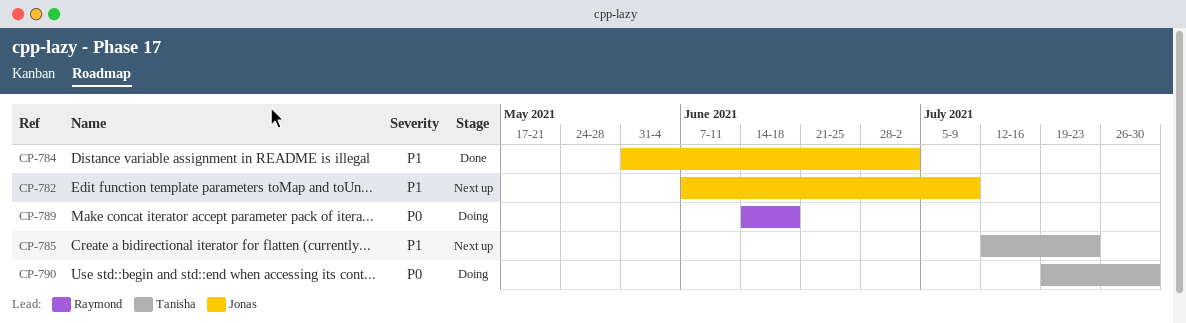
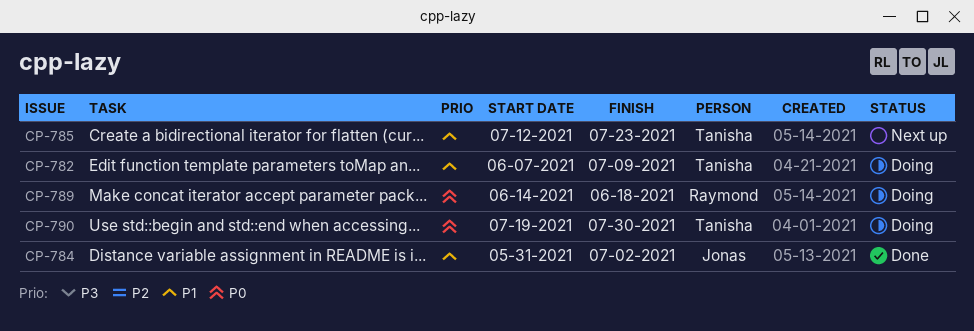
CP-782, status: Next up -> Doing
CP-782, owner: Jonas -> Tanisha

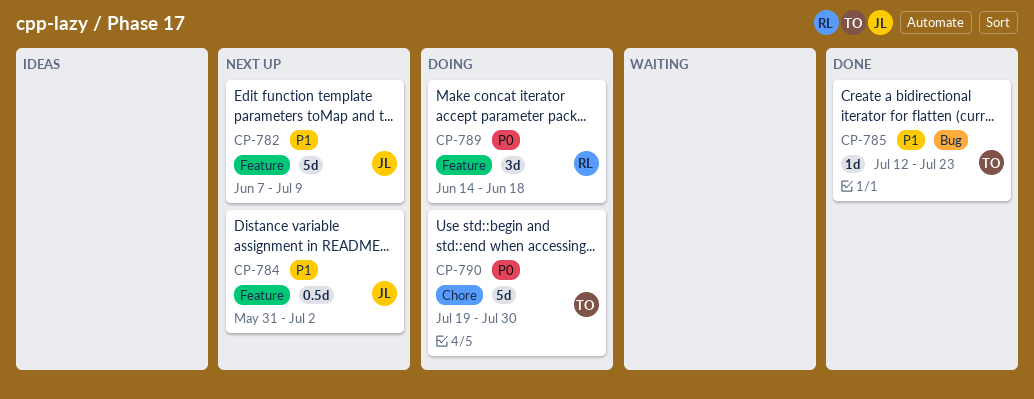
CP-782, status: Doing -> Next up
CP-782, owner: Tanisha -> Jonas
CP-784, status: Done -> Next up
CP-785, status: Next up -> Done

